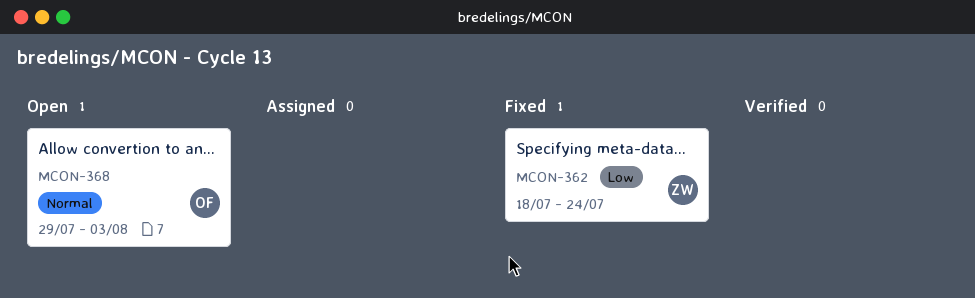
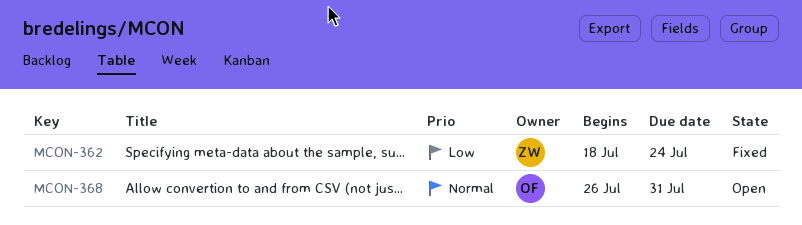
MCON-368, start: Jul 29 -> Jul 26
MCON-368, due: Aug 3 -> Jul 31

